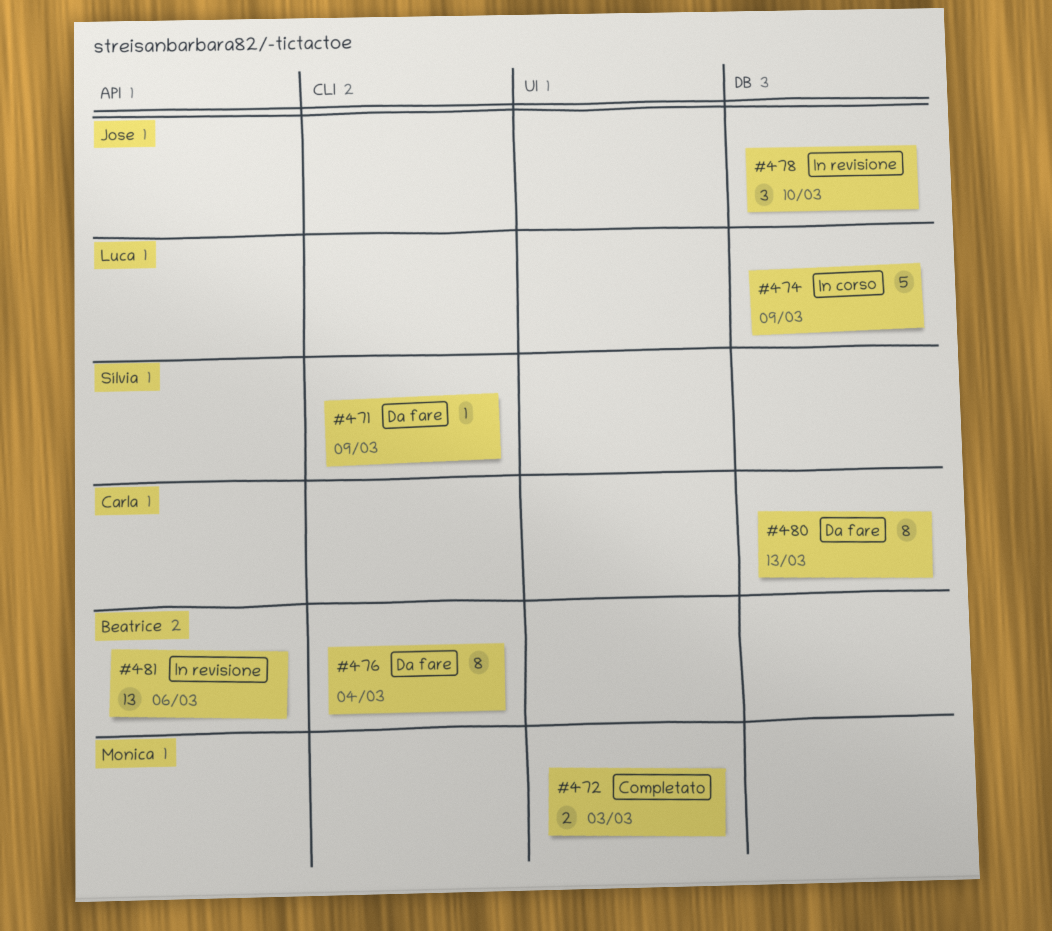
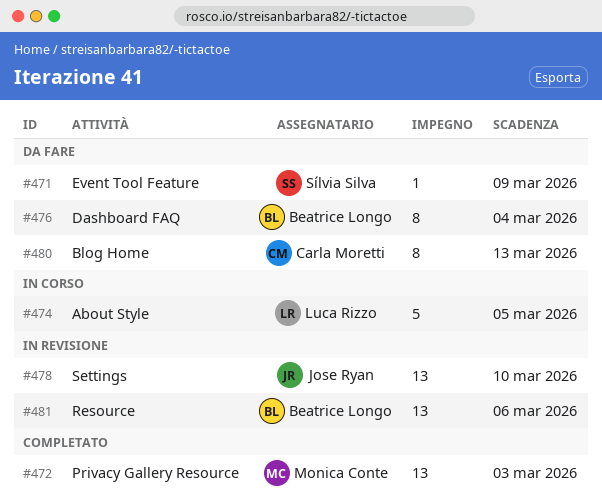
#472, estimate: 2 -> 13
#474, due: Mar 9 -> Mar 5
#478, estimate: 3 -> 13

